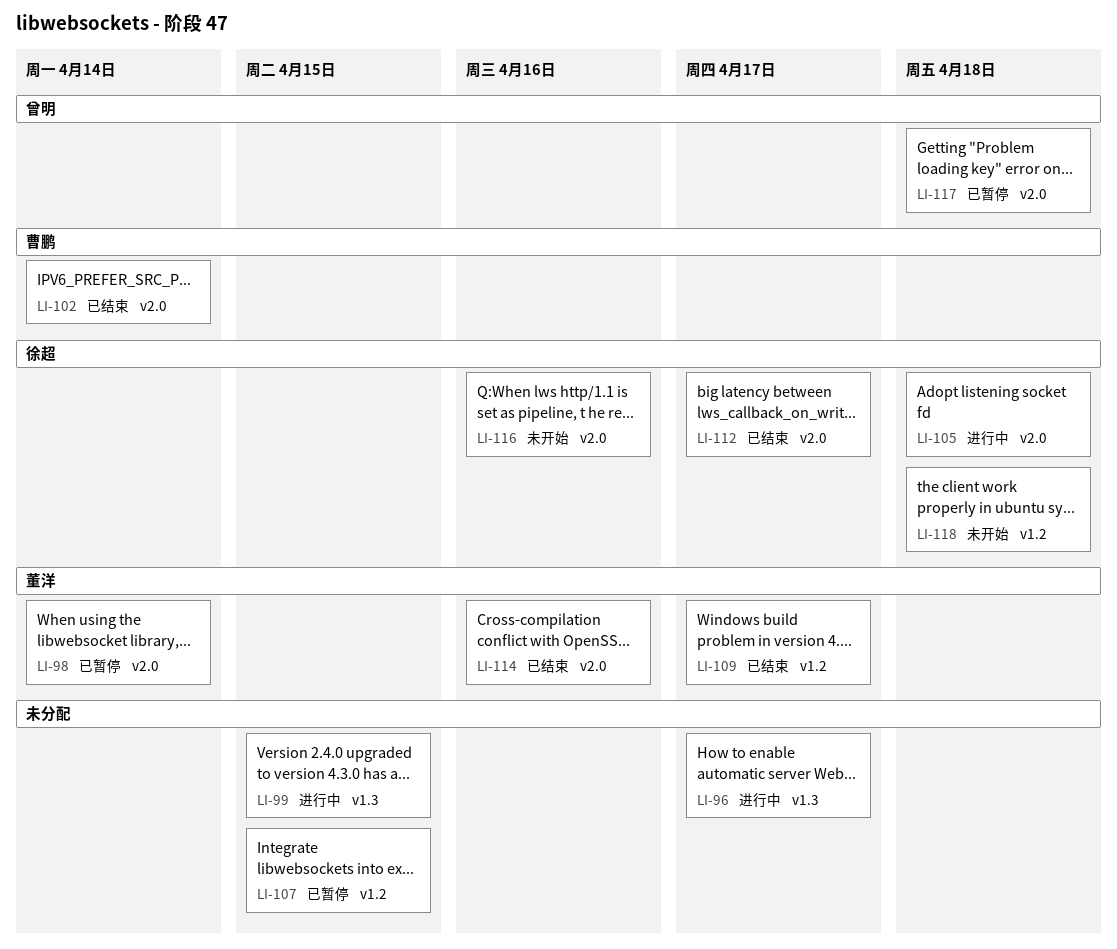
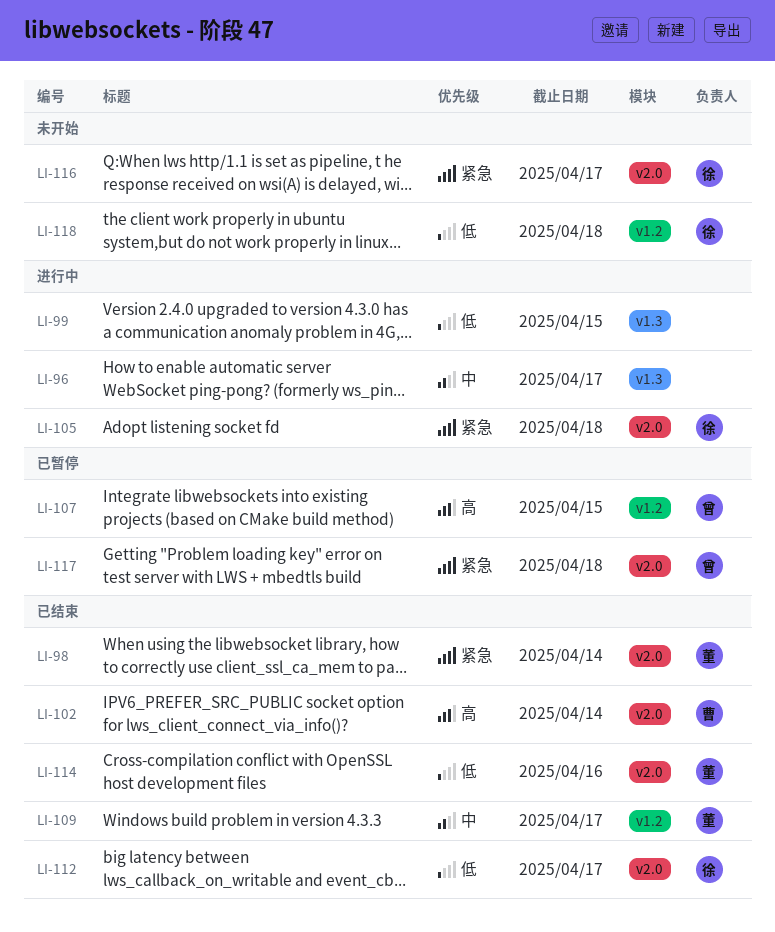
LI-98, status: 已暂停 -> 已结束
LI-107, owner: none -> 曾明
LI-116, due: Apr 16 -> Apr 17

